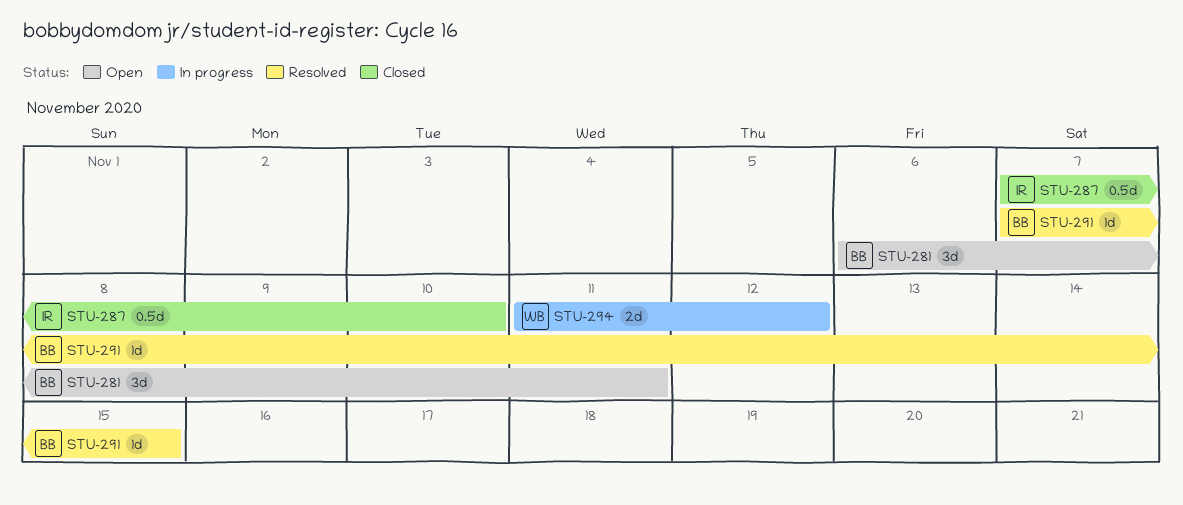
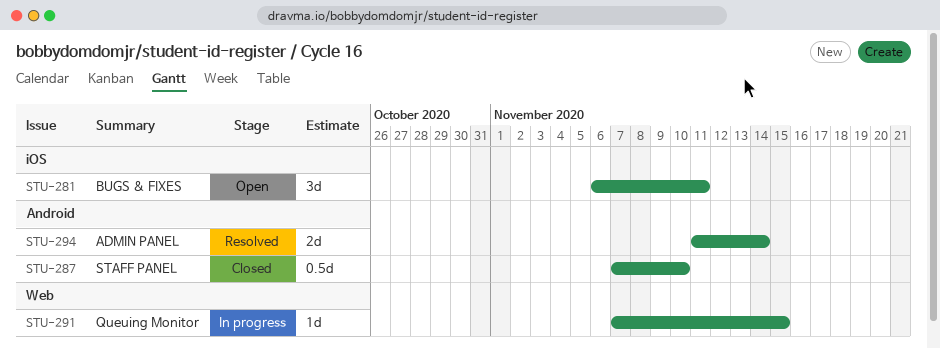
STU-291, status: Resolved -> In progress
STU-294, status: In progress -> Resolved
STU-294, due: Nov 12 -> Nov 14

